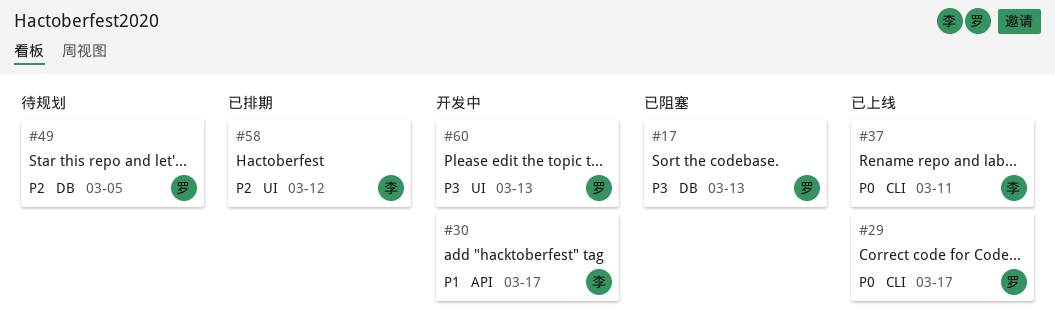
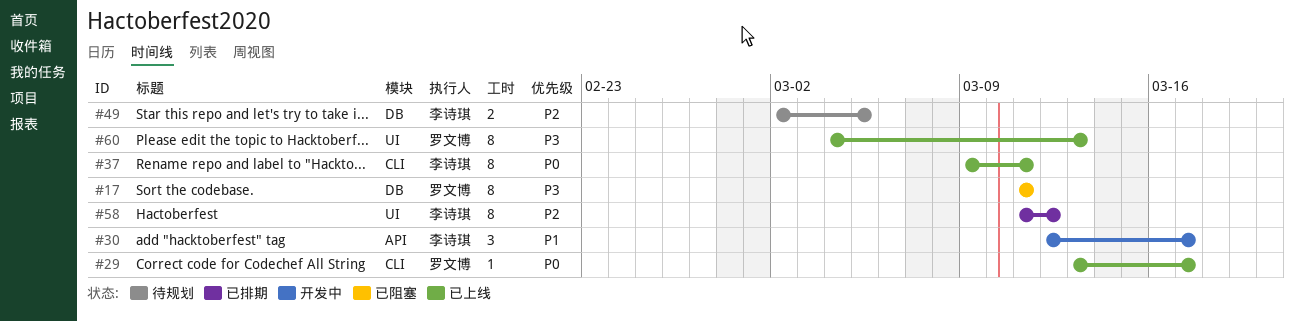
#17, due: Mar 13 -> Mar 11
#49, owner: 罗文博 -> 李诗琪
#60, status: 开发中 -> 已上线

